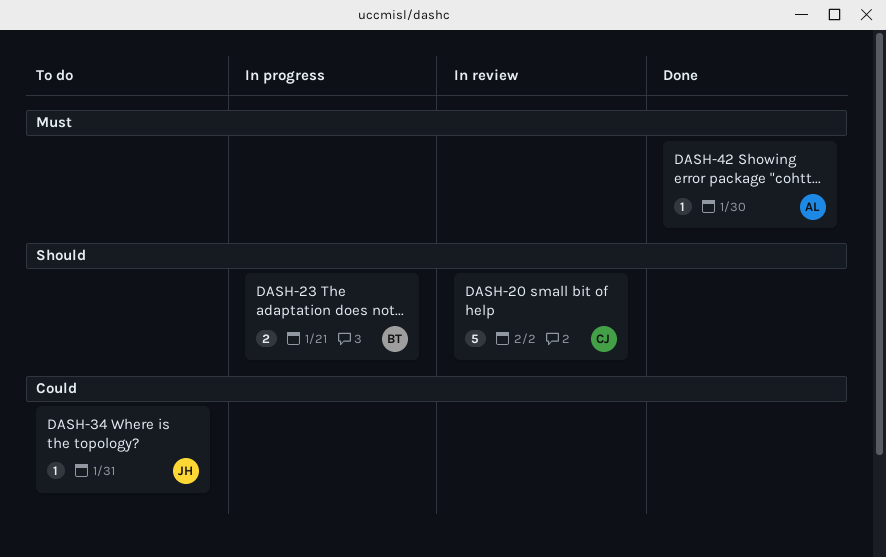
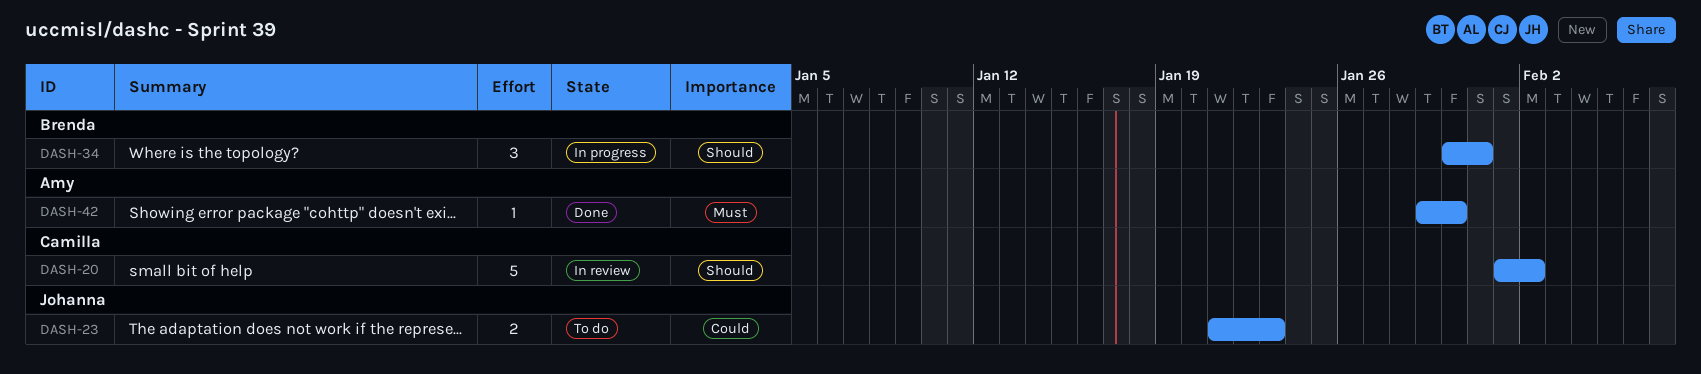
DASH-23, status: In progress -> To do
DASH-23, owner: Brenda -> Johanna
DASH-23, priority: Should -> Could
DASH-23, due: Jan 21 -> Jan 23
DASH-34, status: To do -> In progress
DASH-34, owner: Johanna -> Brenda
DASH-34, priority: Could -> Should
DASH-34, estimate: 1 -> 3

